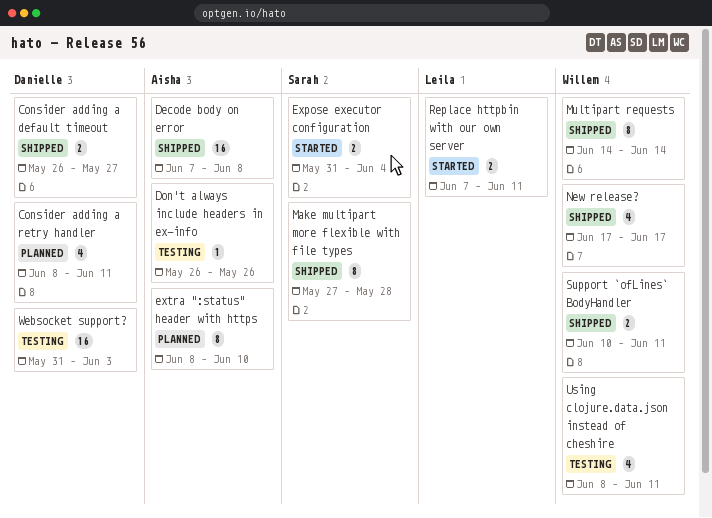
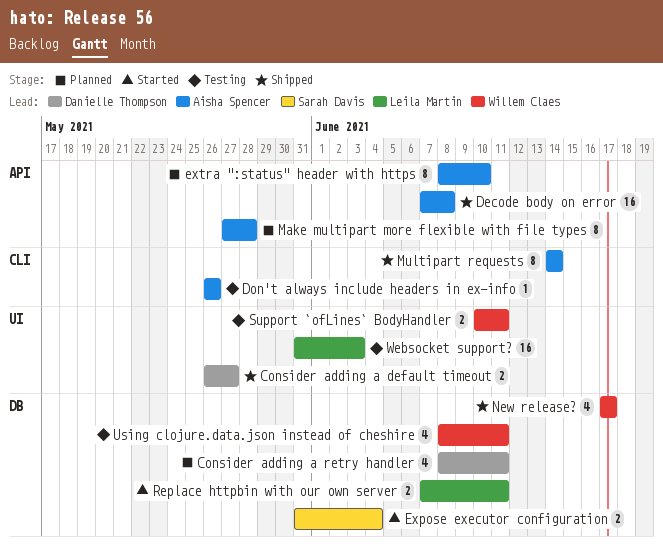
Make multipart more flexible with file types, status: Shipped -> Planned
Make multipart more flexible with file types, owner: Sarah Davis -> Aisha Spencer
Multipart requests, owner: Willem Claes -> Aisha Spencer
Support `ofLines` BodyHandler, status: Shipped -> Testing
Websocket support?, owner: Danielle Thompson -> Leila Martin

